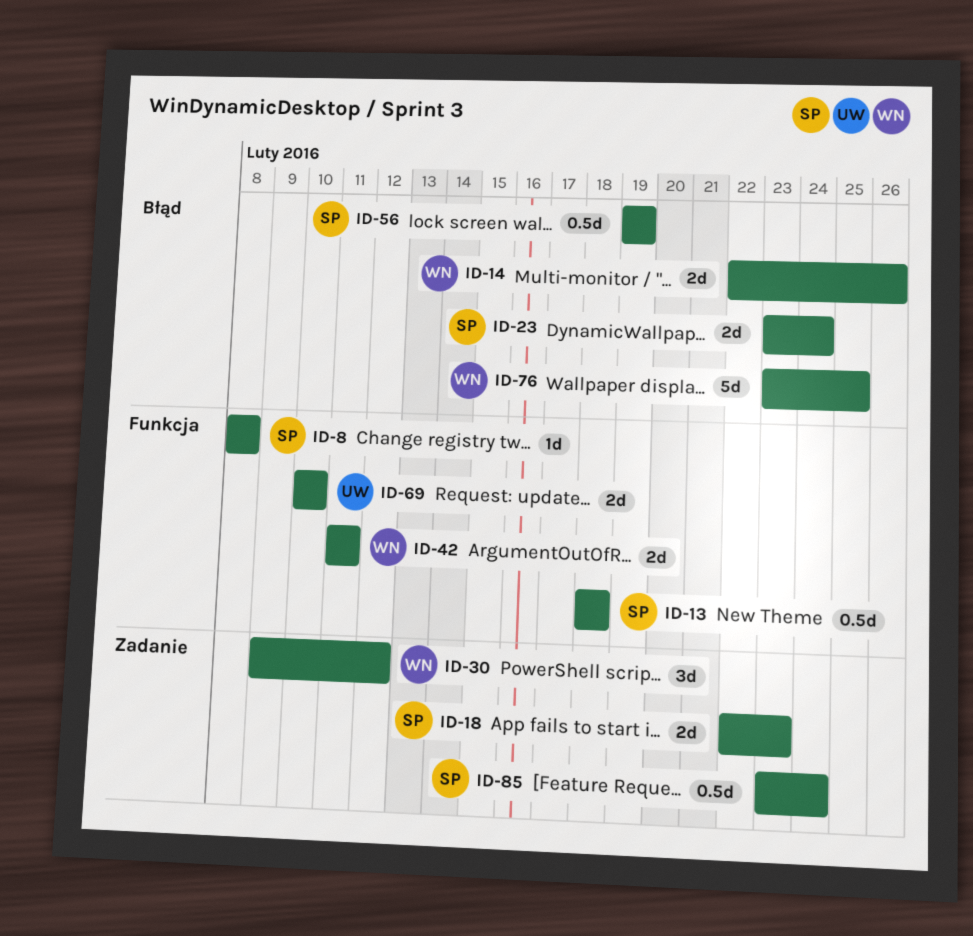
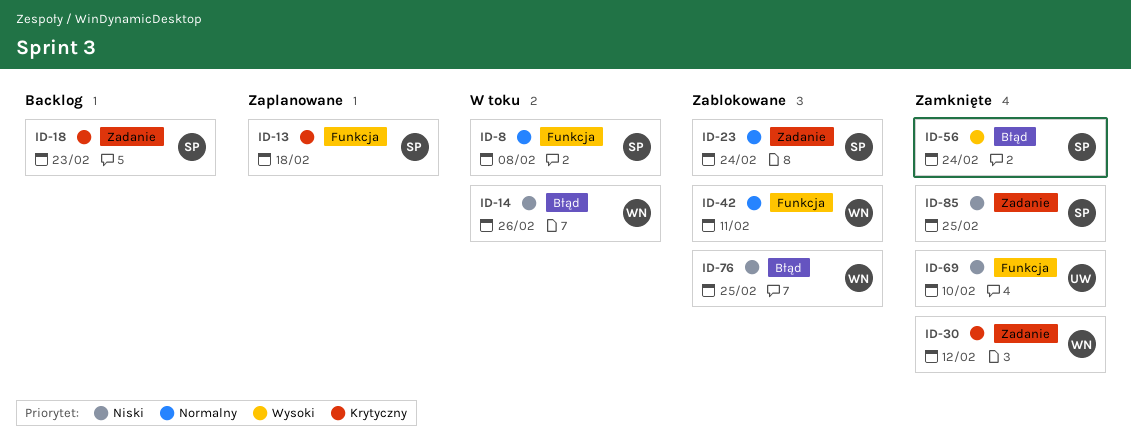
ID-23, label: Błąd -> Zadanie
ID-56, due: Feb 19 -> Feb 24
ID-85, due: Feb 24 -> Feb 25

